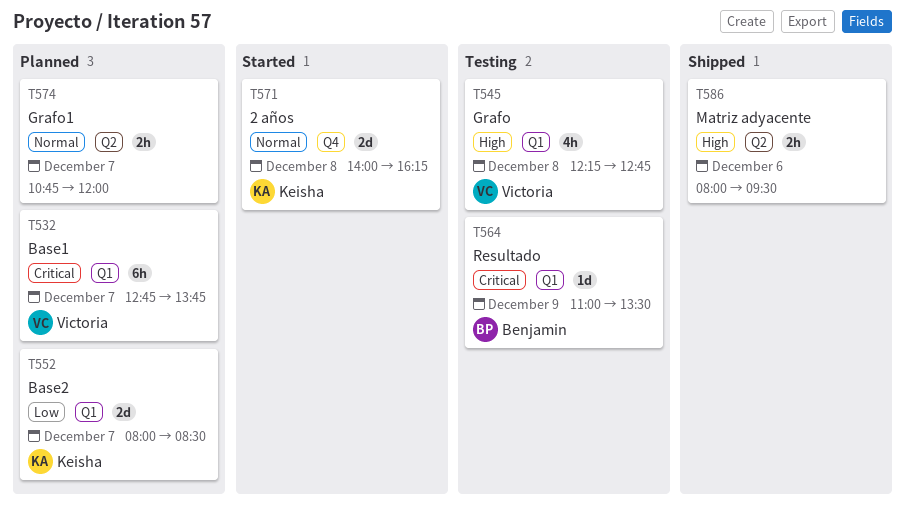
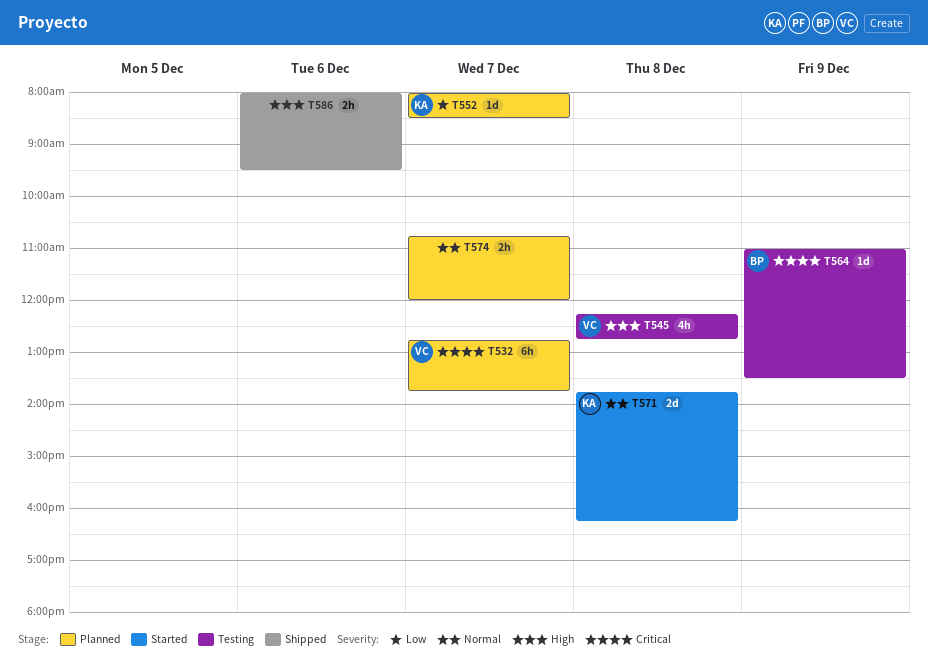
T552, estimate: 2d -> 1d
T571, begins: 14:00 -> 13:45

